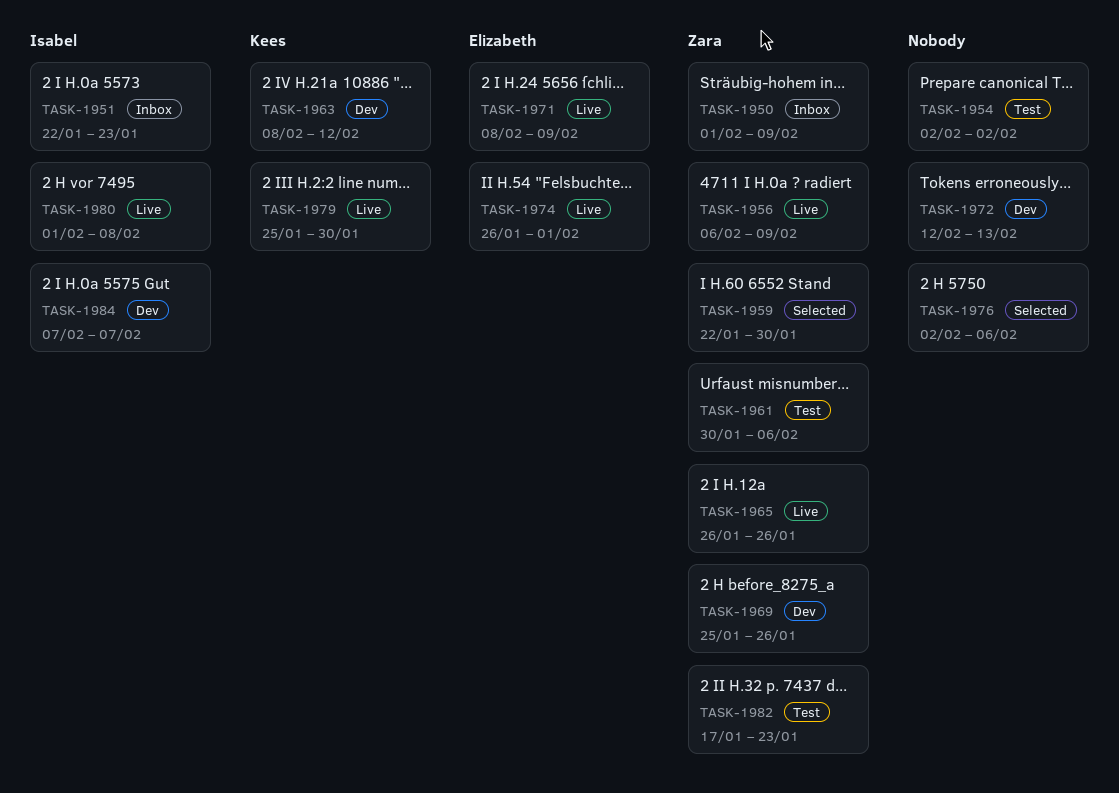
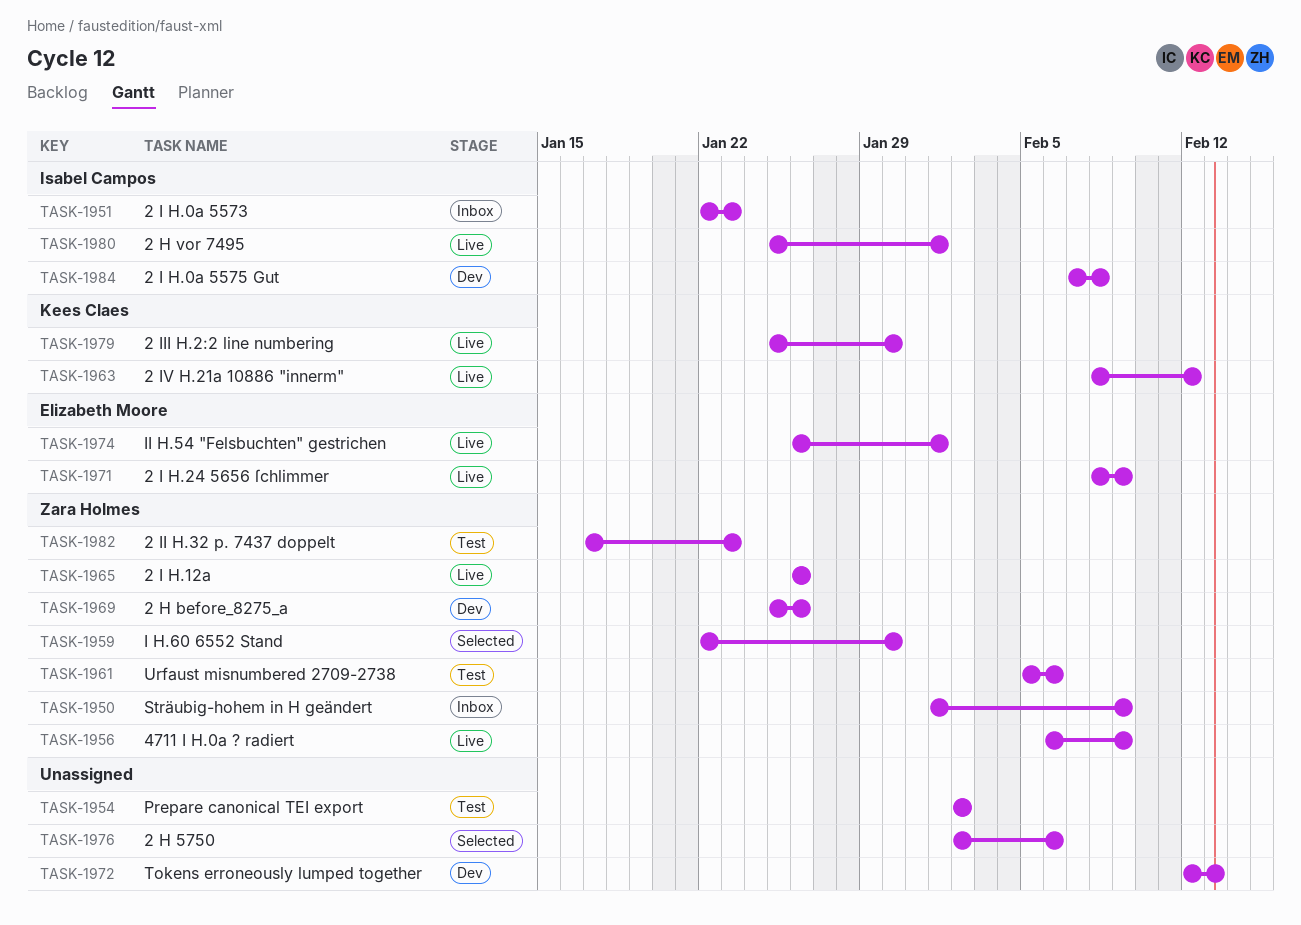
TASK-1961, start: Jan 30 -> Feb 5
TASK-1963, status: Dev -> Live
TASK-1980, start: Feb 1 -> Jan 25
TASK-1980, due: Feb 8 -> Feb 1
TASK-1984, due: Feb 7 -> Feb 8

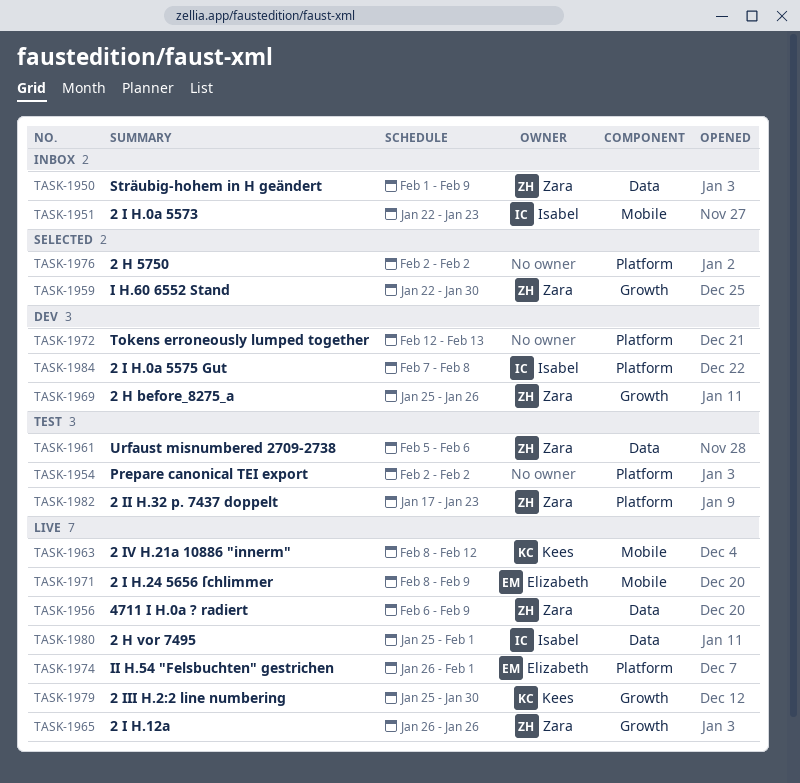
TASK-1976, due: Feb 6 -> Feb 2

